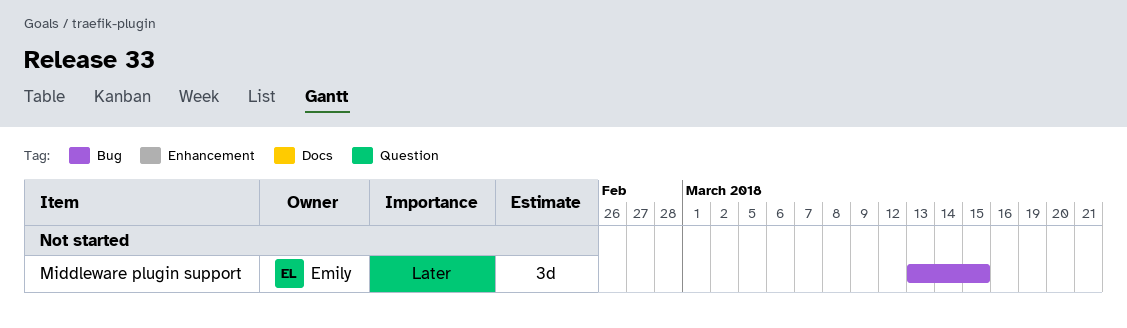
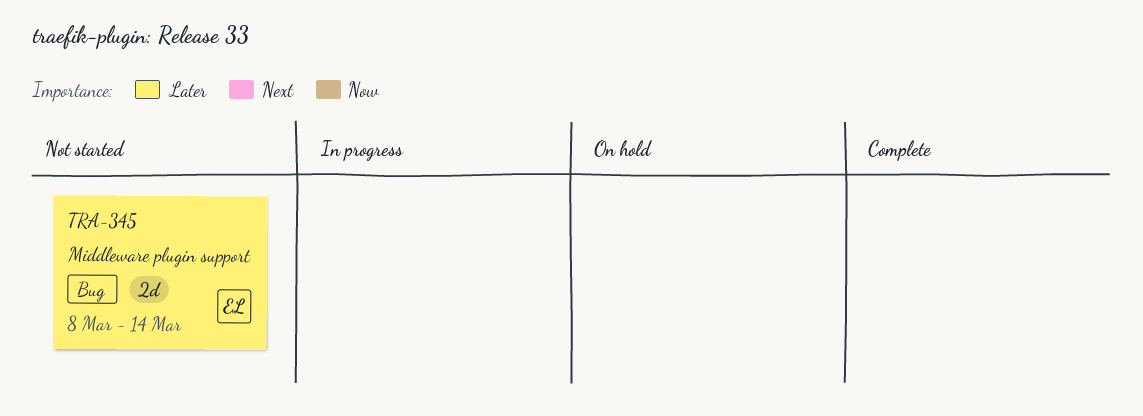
Middleware plugin support, estimate: 3d -> 2d
Middleware plugin support, start: Mar 13 -> Mar 8
Middleware plugin support, due: Mar 15 -> Mar 14

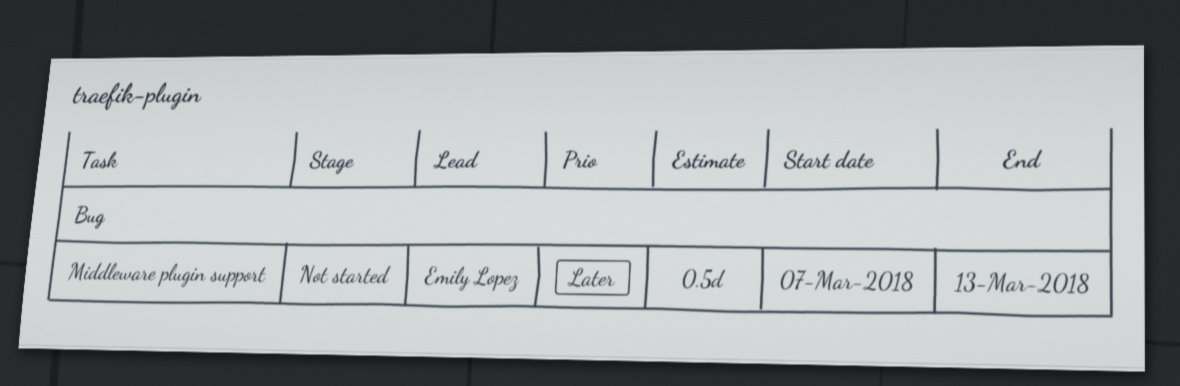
Middleware plugin support, estimate: 2d -> 0.5d
Middleware plugin support, start: Mar 8 -> Mar 7
Middleware plugin support, due: Mar 14 -> Mar 13

